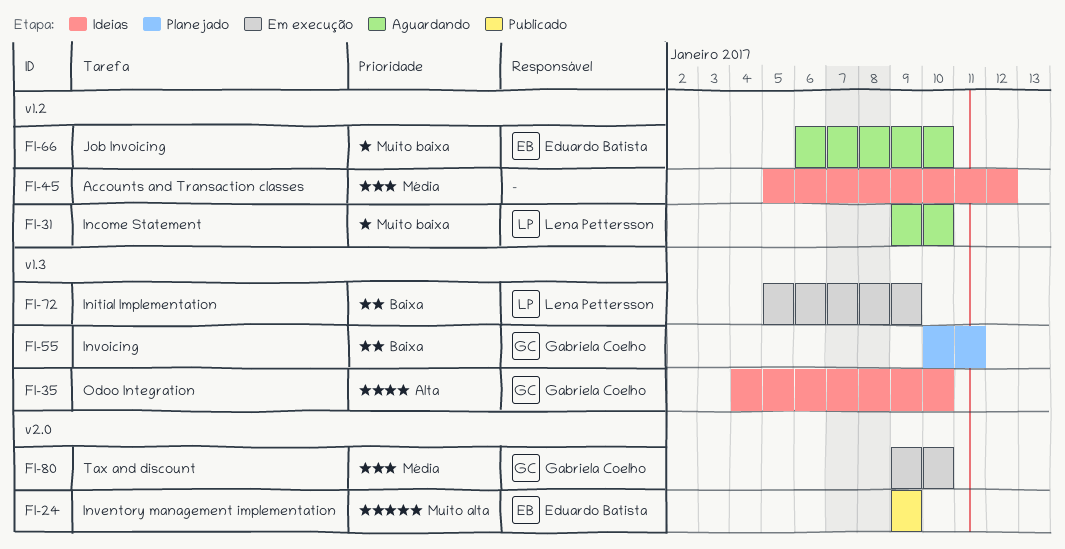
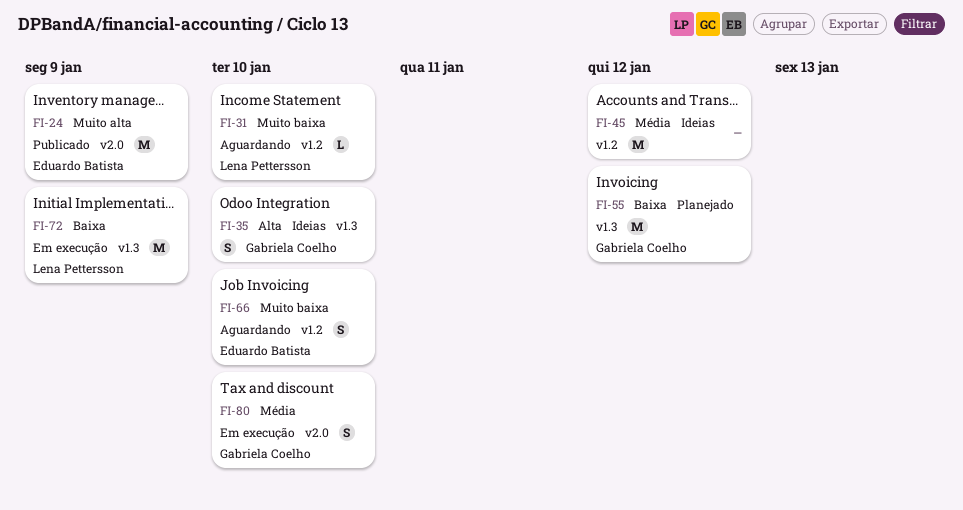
FI-55, due: Jan 11 -> Jan 12

